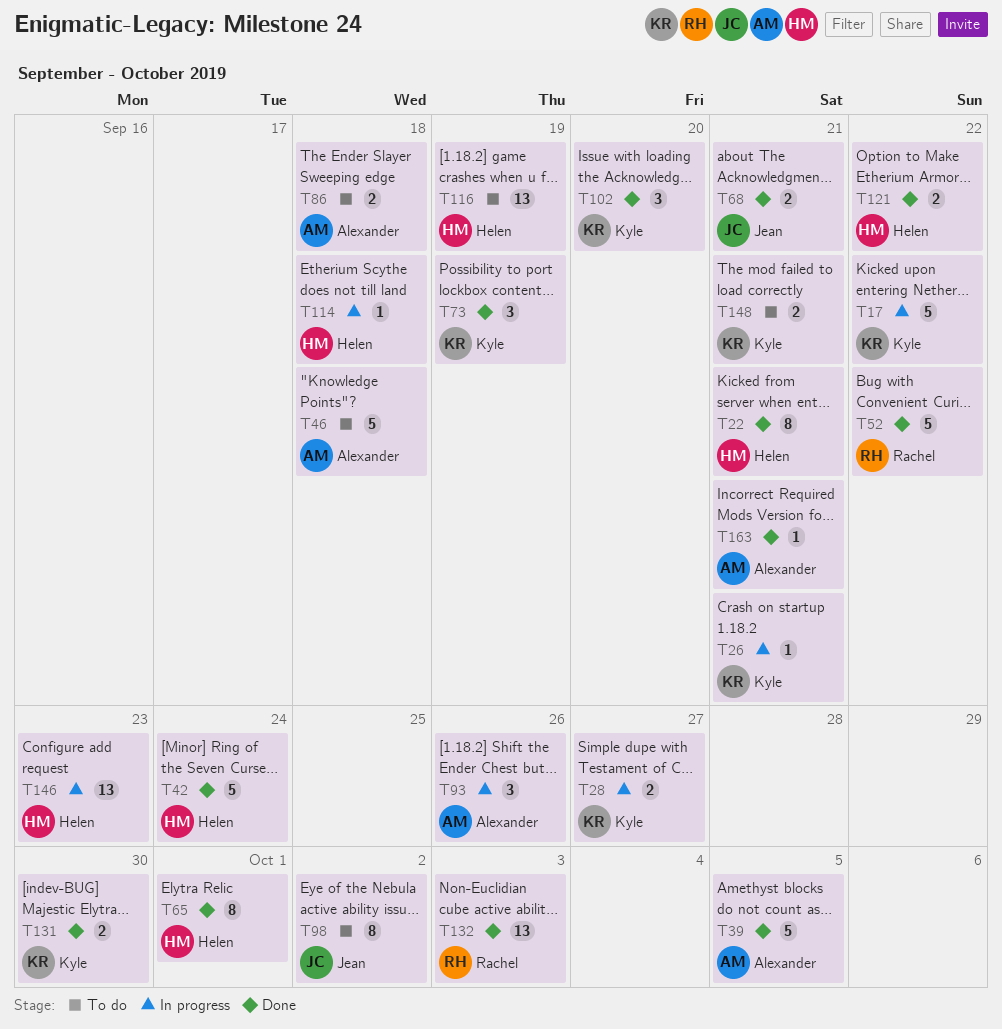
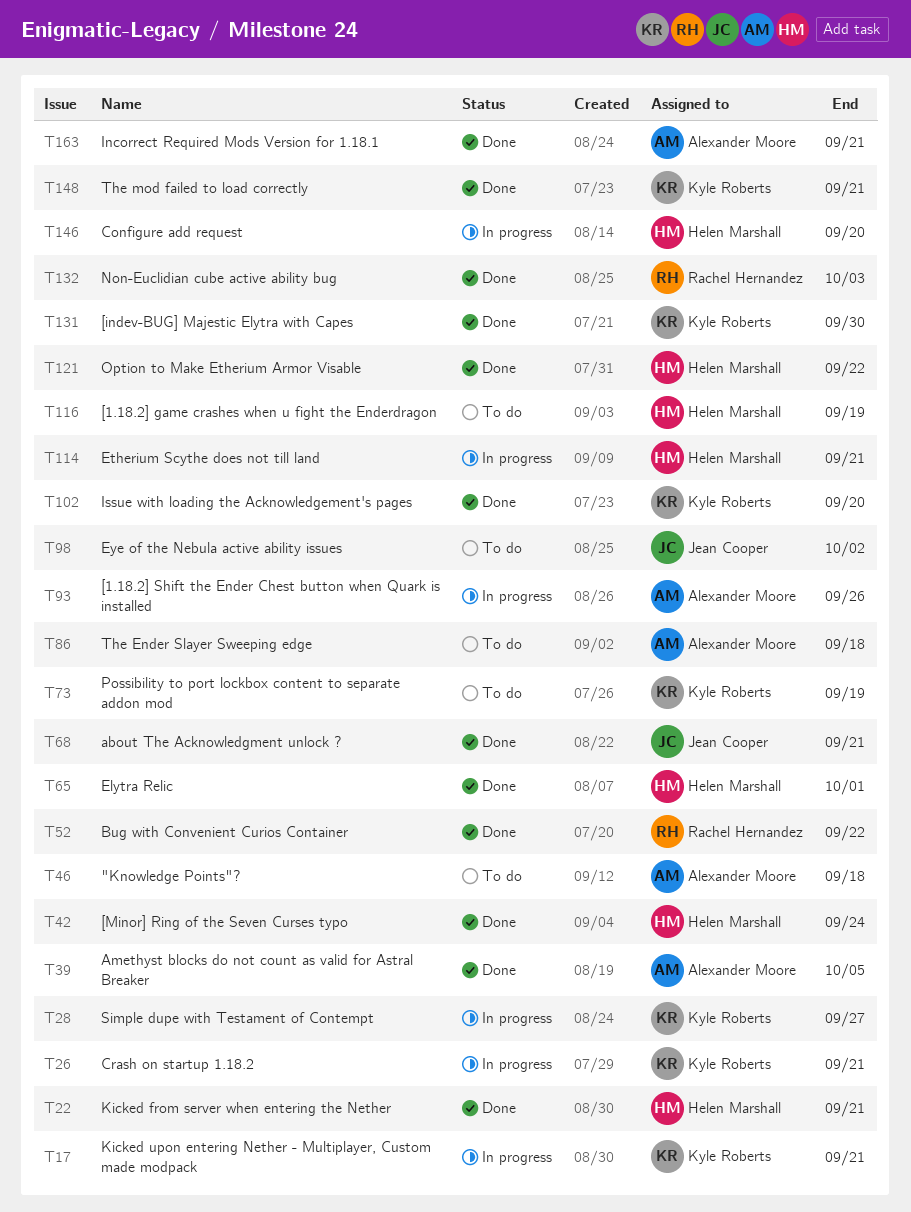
T17, due: Sep 22 -> Sep 21
T73, status: Done -> To do
T114, due: Sep 18 -> Sep 21
T146, due: Sep 23 -> Sep 20
T148, status: To do -> Done

